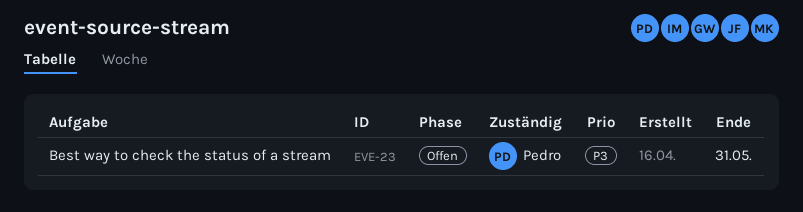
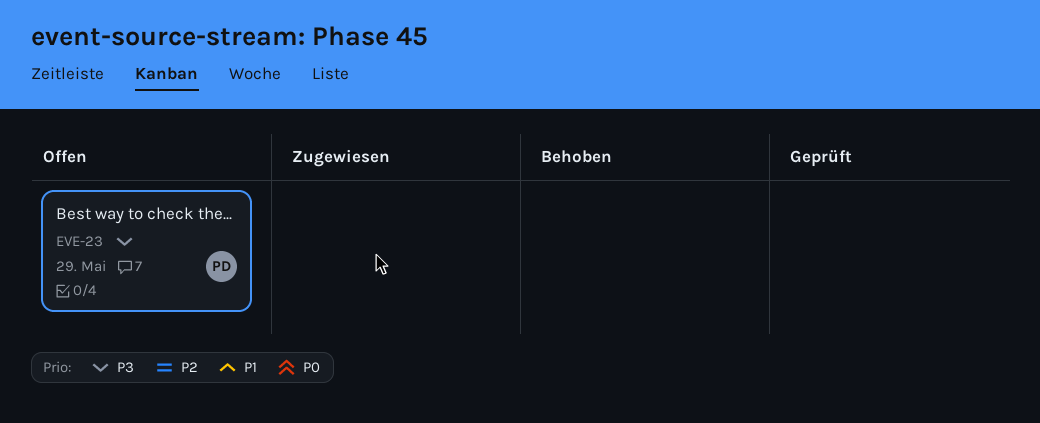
EVE-23, due: May 31 -> May 29

